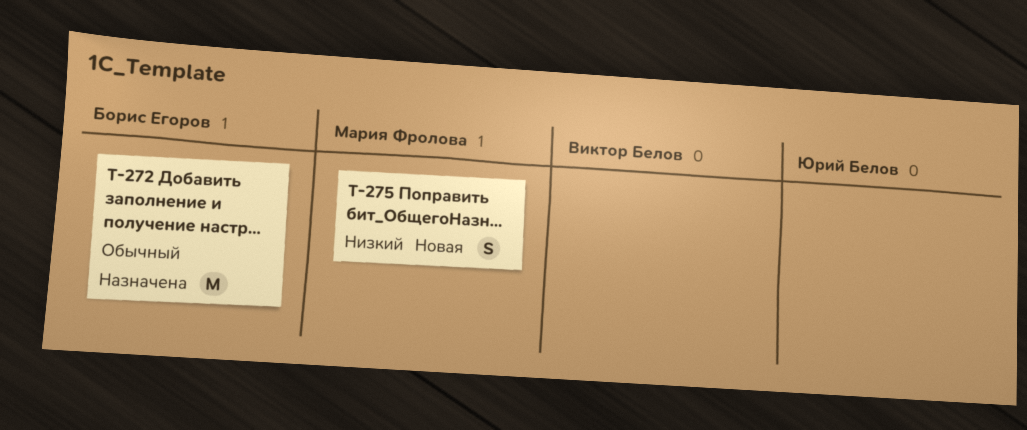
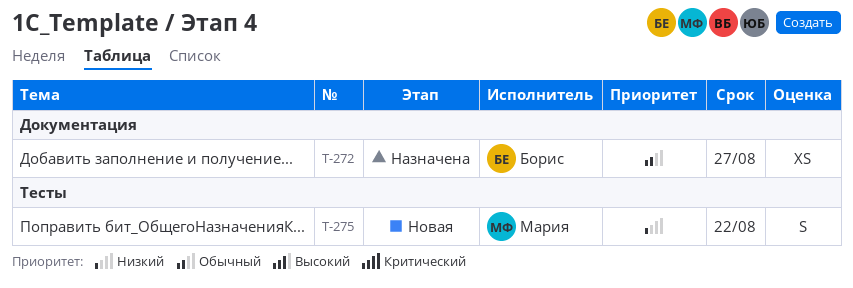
T-272, estimate: M -> XS

